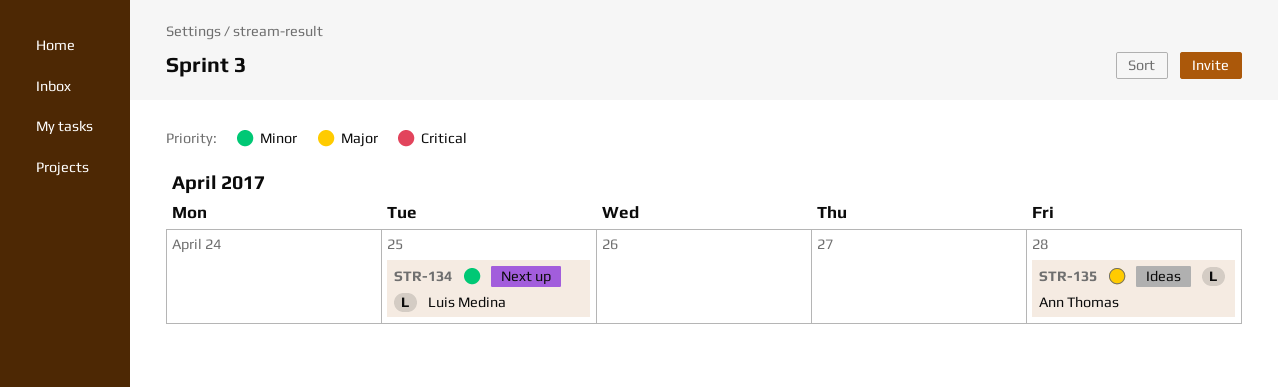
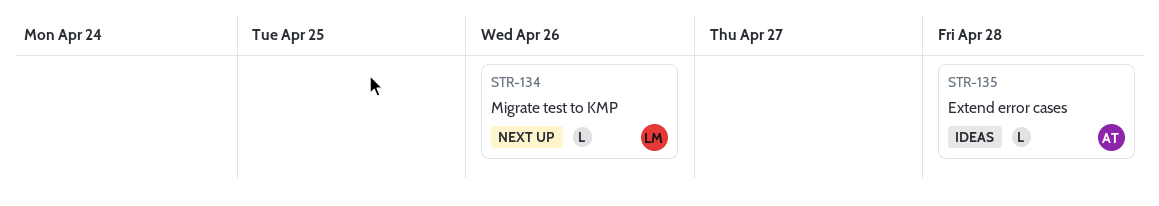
STR-134, due: Apr 25 -> Apr 26

